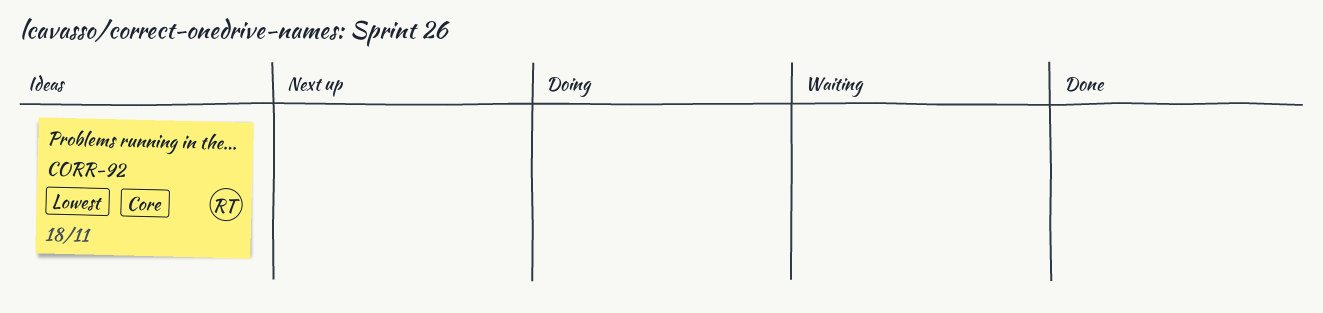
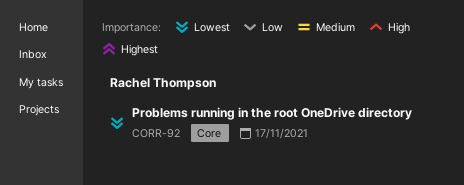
CORR-92, due: Nov 18 -> Nov 17

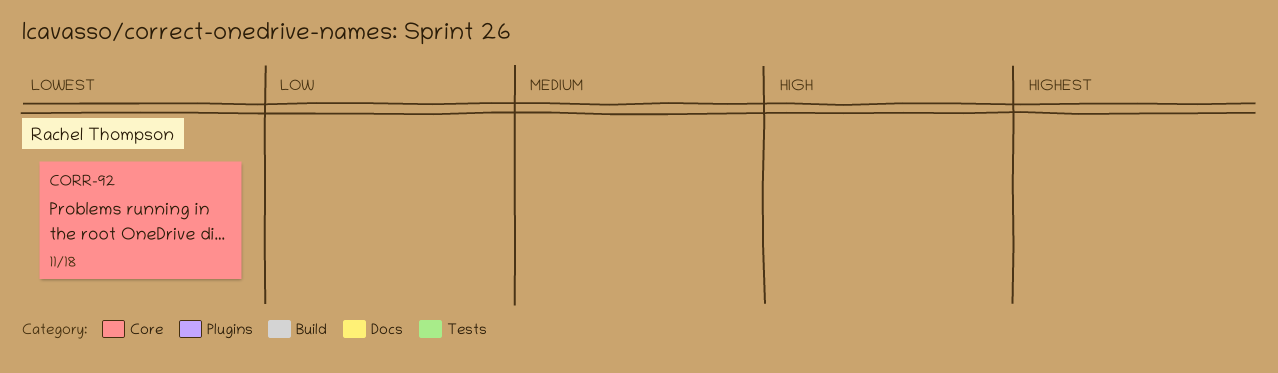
CORR-92, due: Nov 17 -> Nov 18

